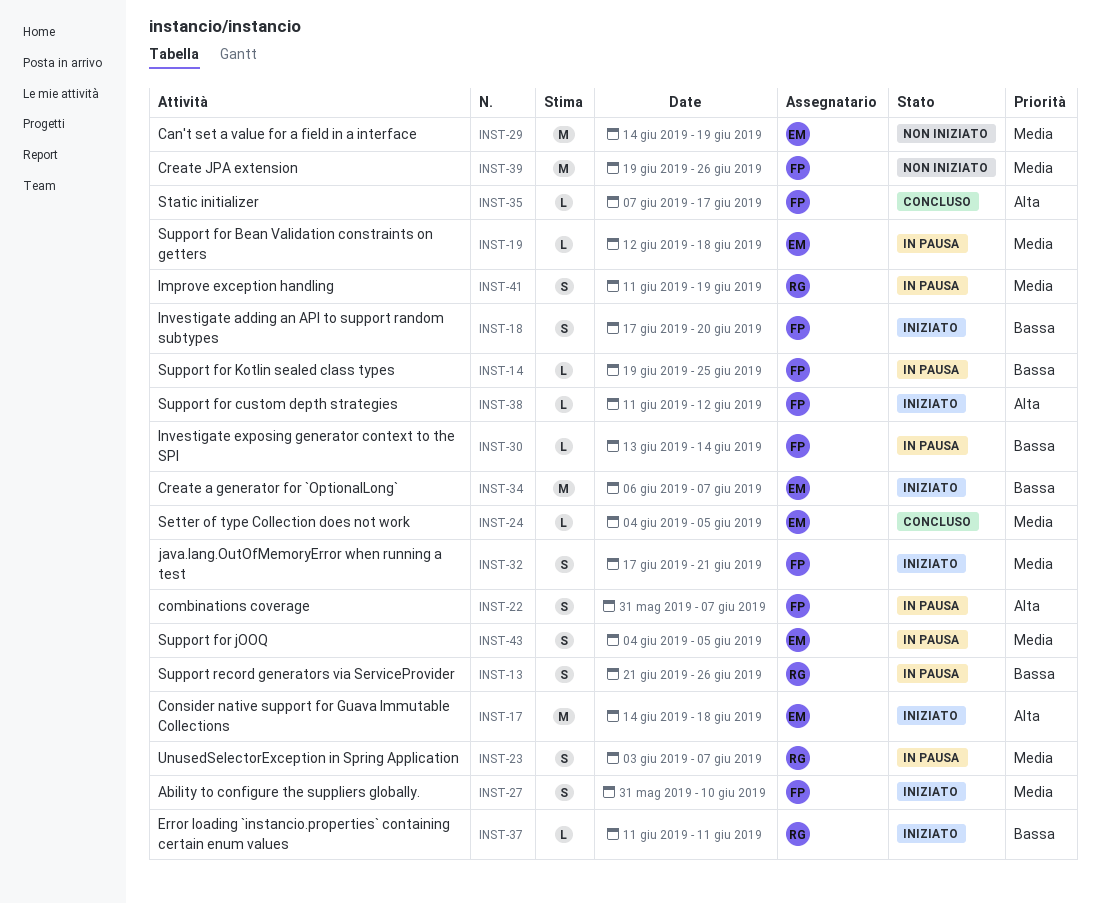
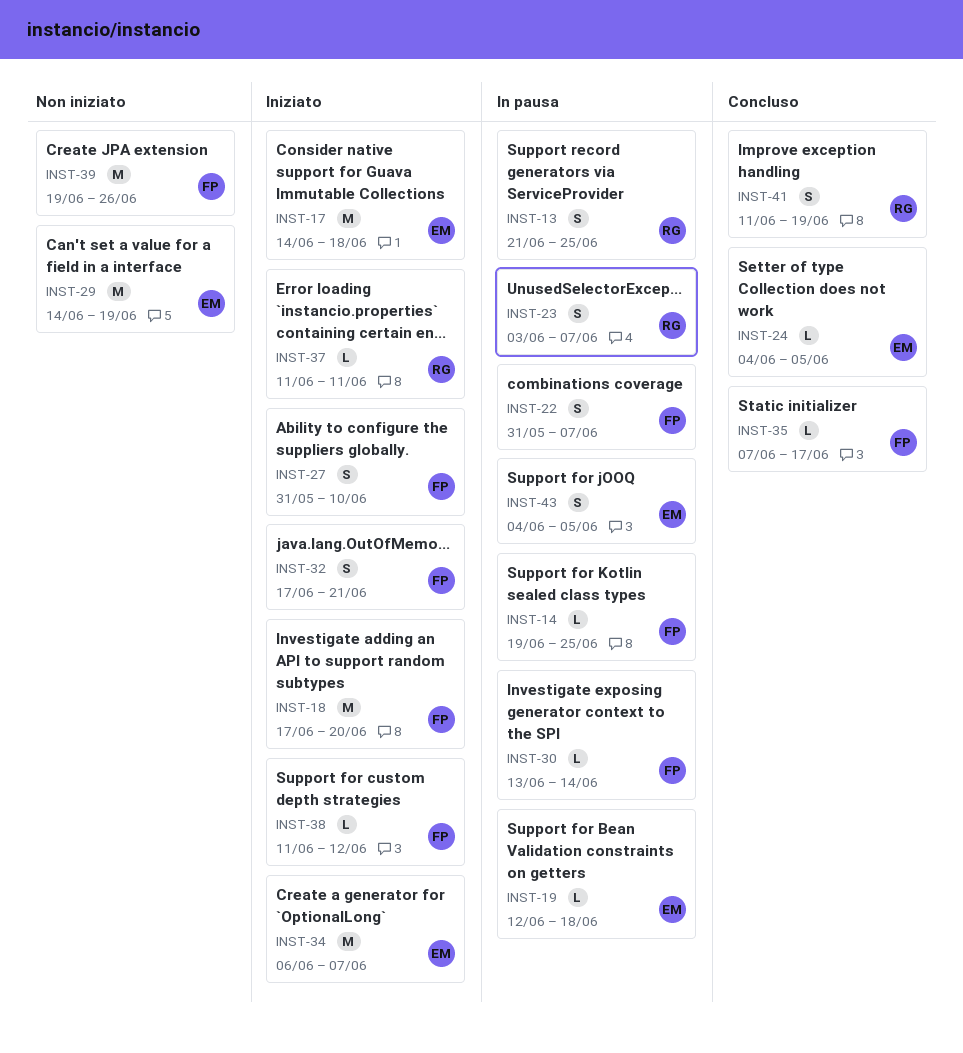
INST-13, due: Jun 26 -> Jun 25
INST-18, estimate: S -> M
INST-41, status: In pausa -> Concluso

